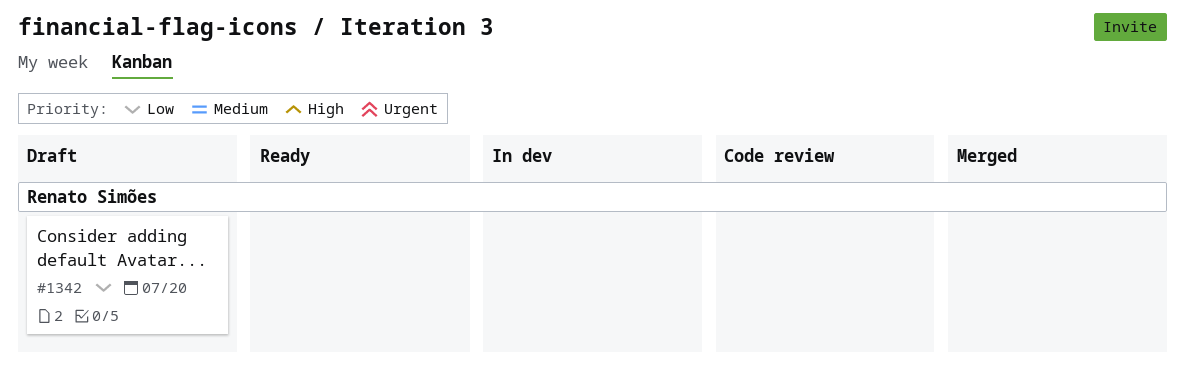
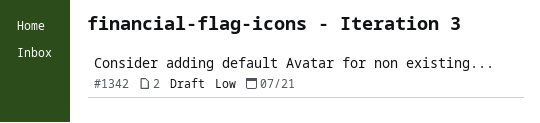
#1342, due: Jul 20 -> Jul 21

